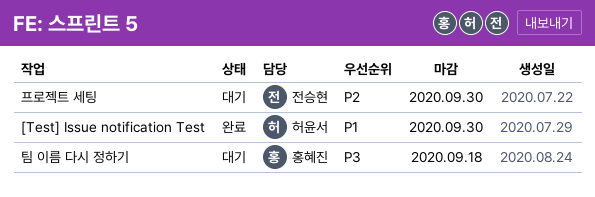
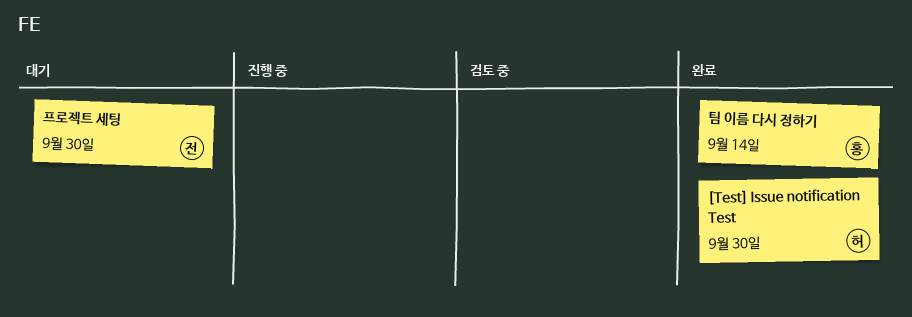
팀 이름 다시 정하기, status: 대기 -> 완료
팀 이름 다시 정하기, due: Sep 18 -> Sep 14

